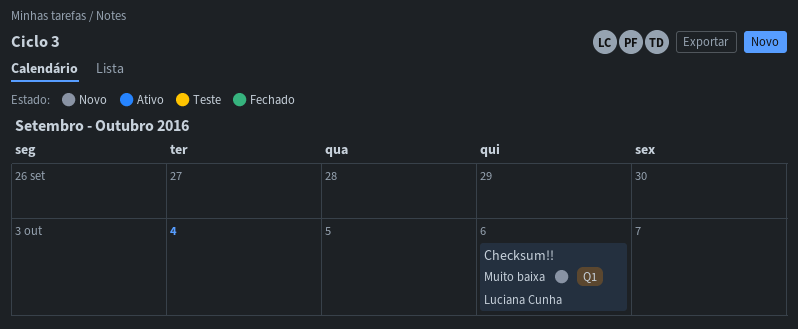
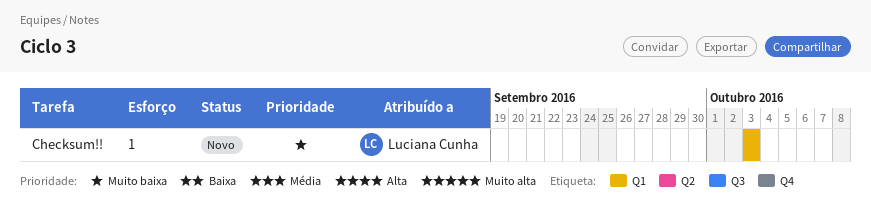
Checksum!!, due: Oct 6 -> Oct 3

